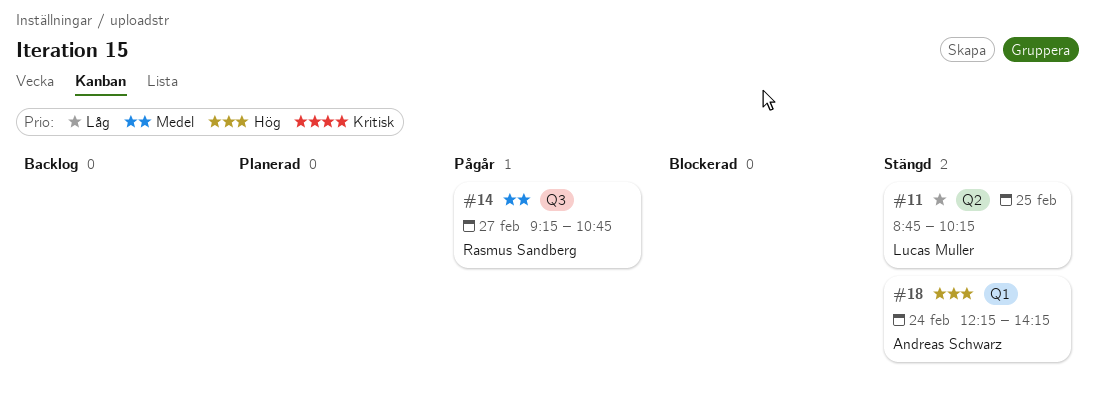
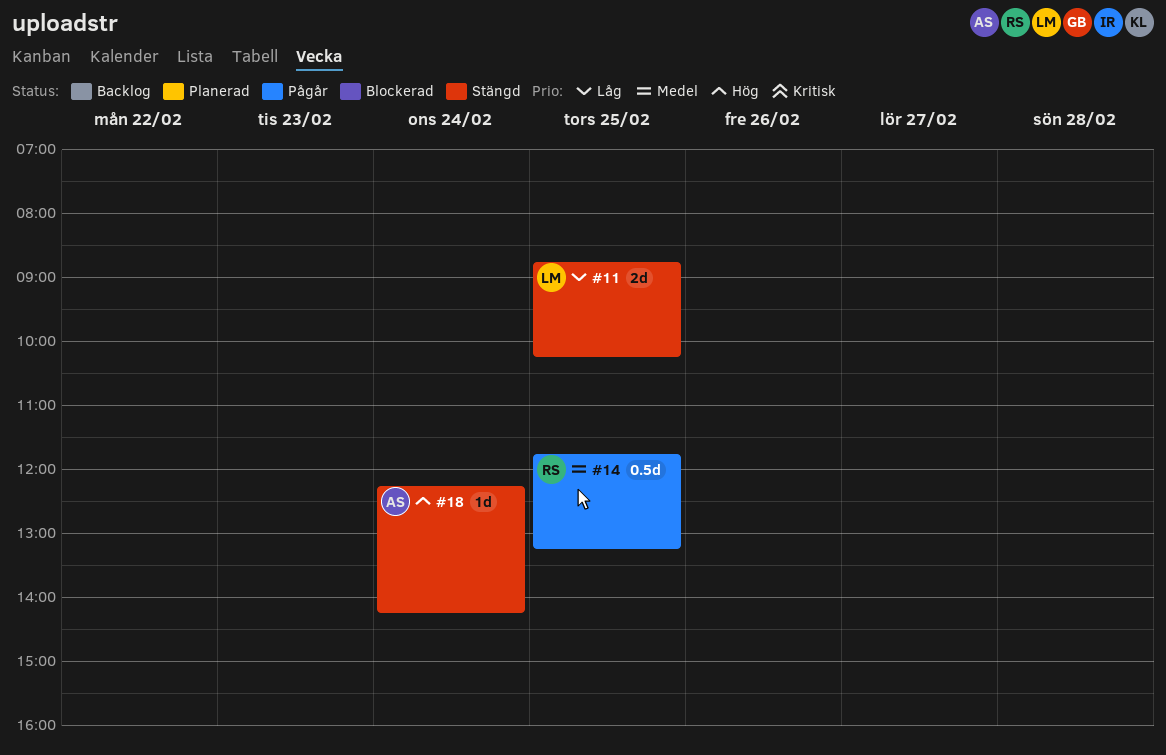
#14, day: Feb 27 -> Feb 25
#14, begins: 09:15 -> 11:45
#14, ends: 10:45 -> 13:15

